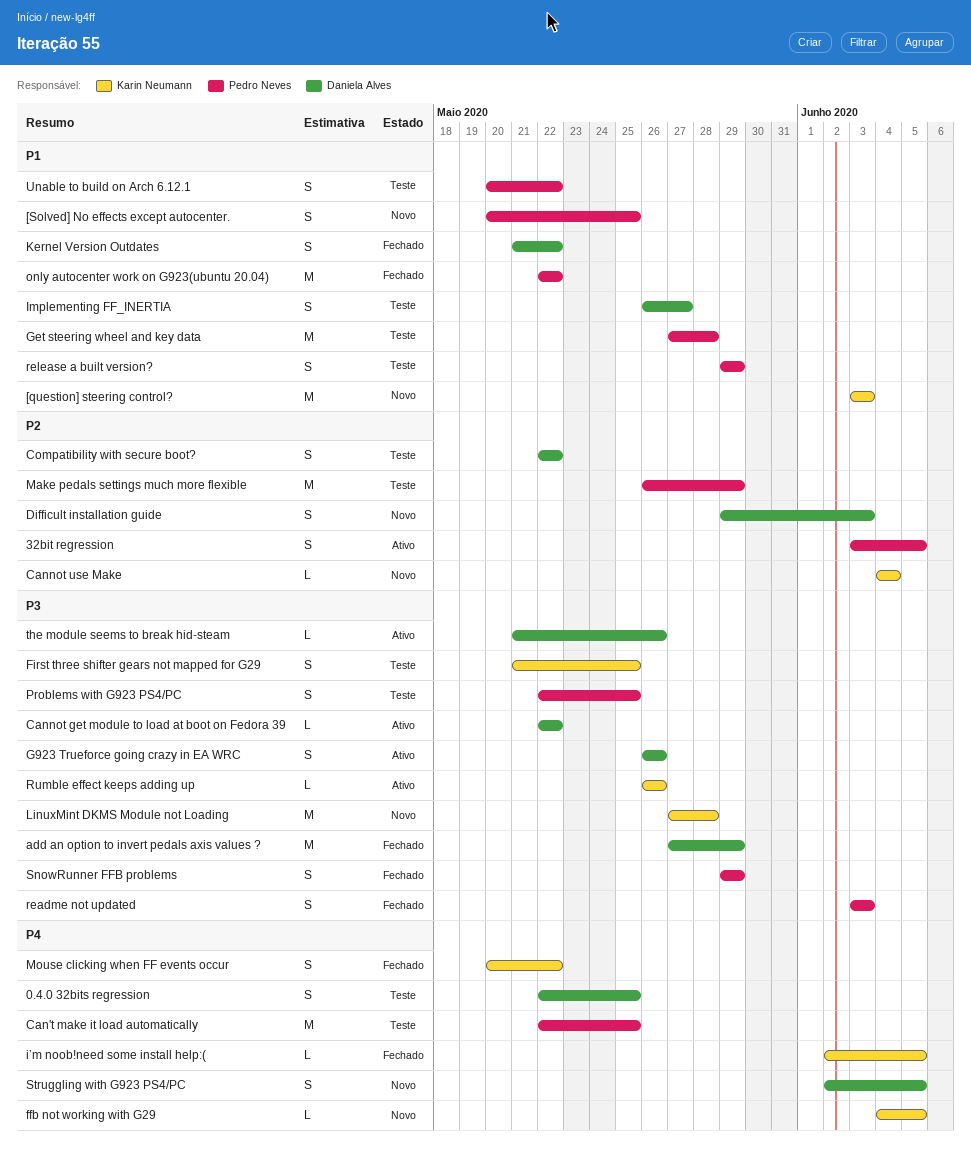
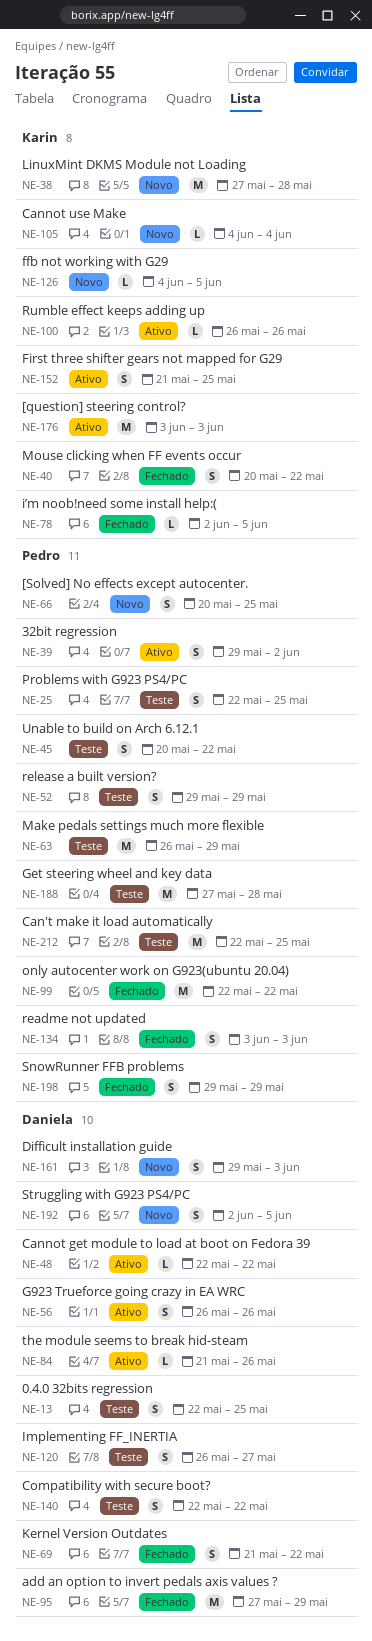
32bit regression, start: Jun 3 -> May 29
32bit regression, due: Jun 5 -> Jun 2
[question] steering control?, status: Novo -> Ativo
First three shifter gears not mapped for G29, status: Teste -> Ativo

